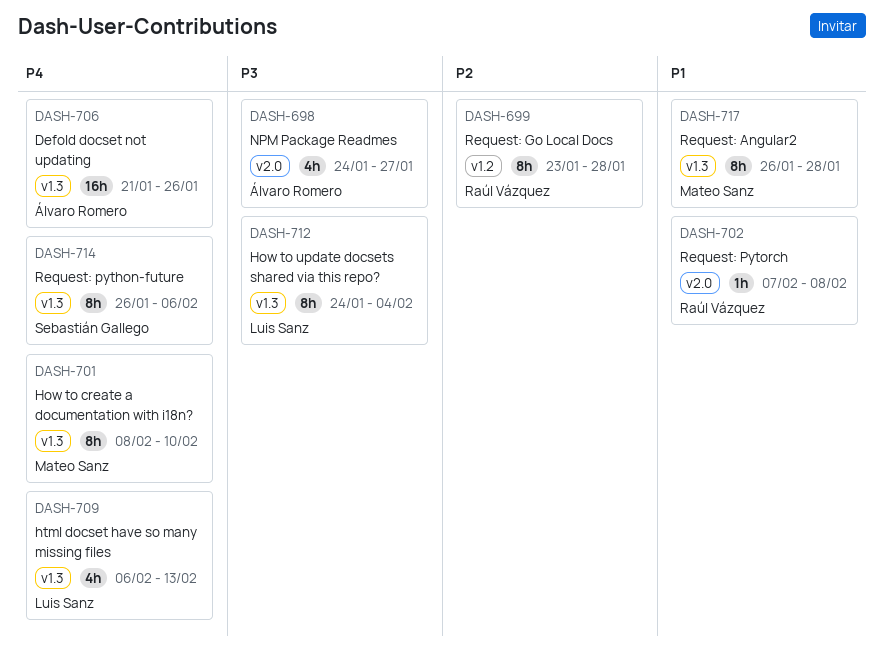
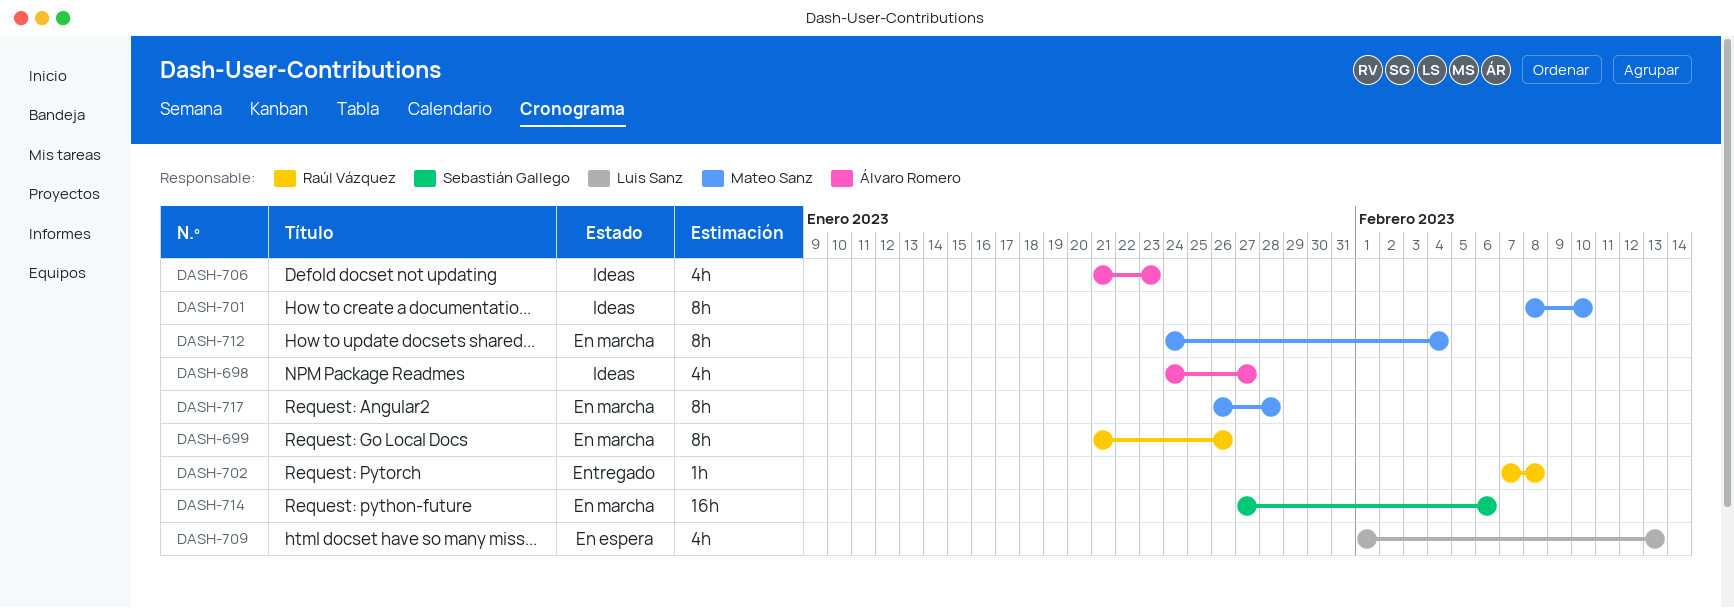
DASH-699, start: Jan 23 -> Jan 21
DASH-699, due: Jan 28 -> Jan 26
DASH-706, estimate: 16h -> 4h
DASH-706, due: Jan 26 -> Jan 23
DASH-709, start: Feb 6 -> Feb 1
DASH-712, owner: Luis Sanz -> Mateo Sanz
DASH-714, estimate: 8h -> 16h
DASH-714, start: Jan 26 -> Jan 27

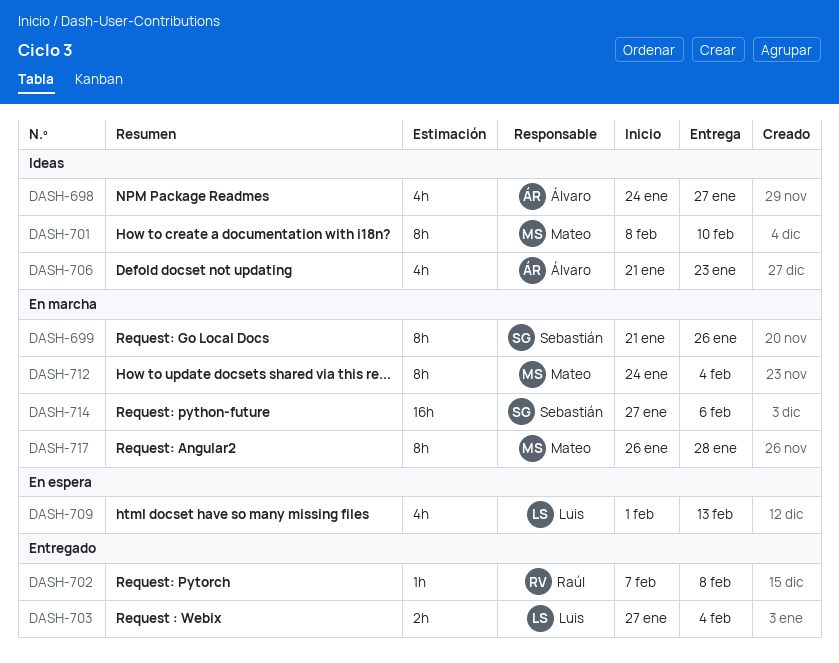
DASH-699, owner: Raúl Vázquez -> Sebastián Gallego
DASH-703: none -> present

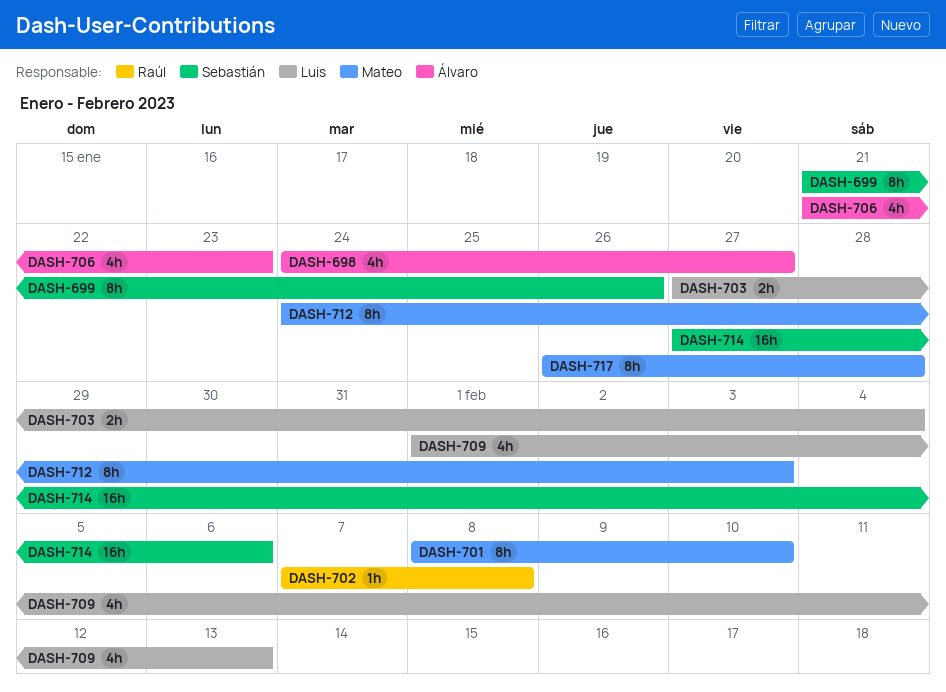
DASH-712, due: Feb 4 -> Feb 3

